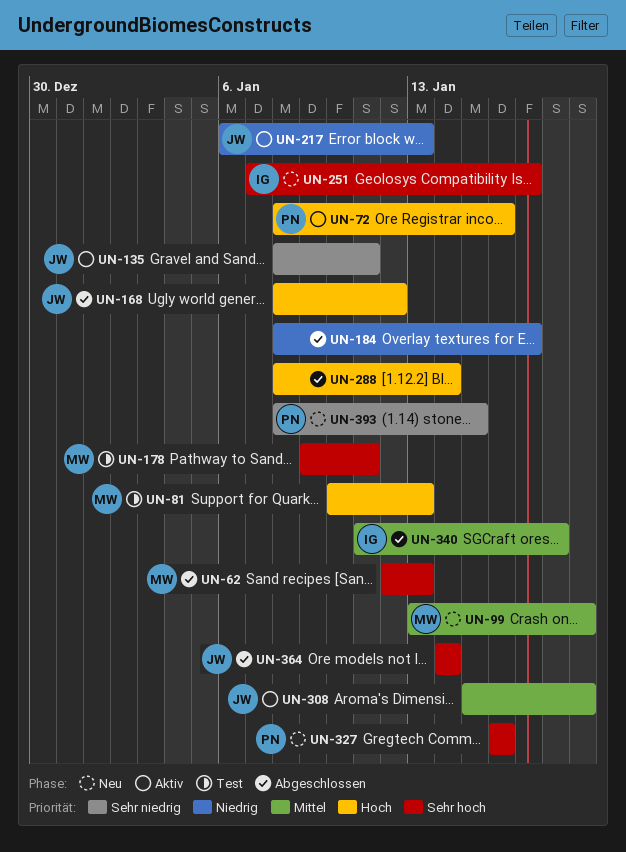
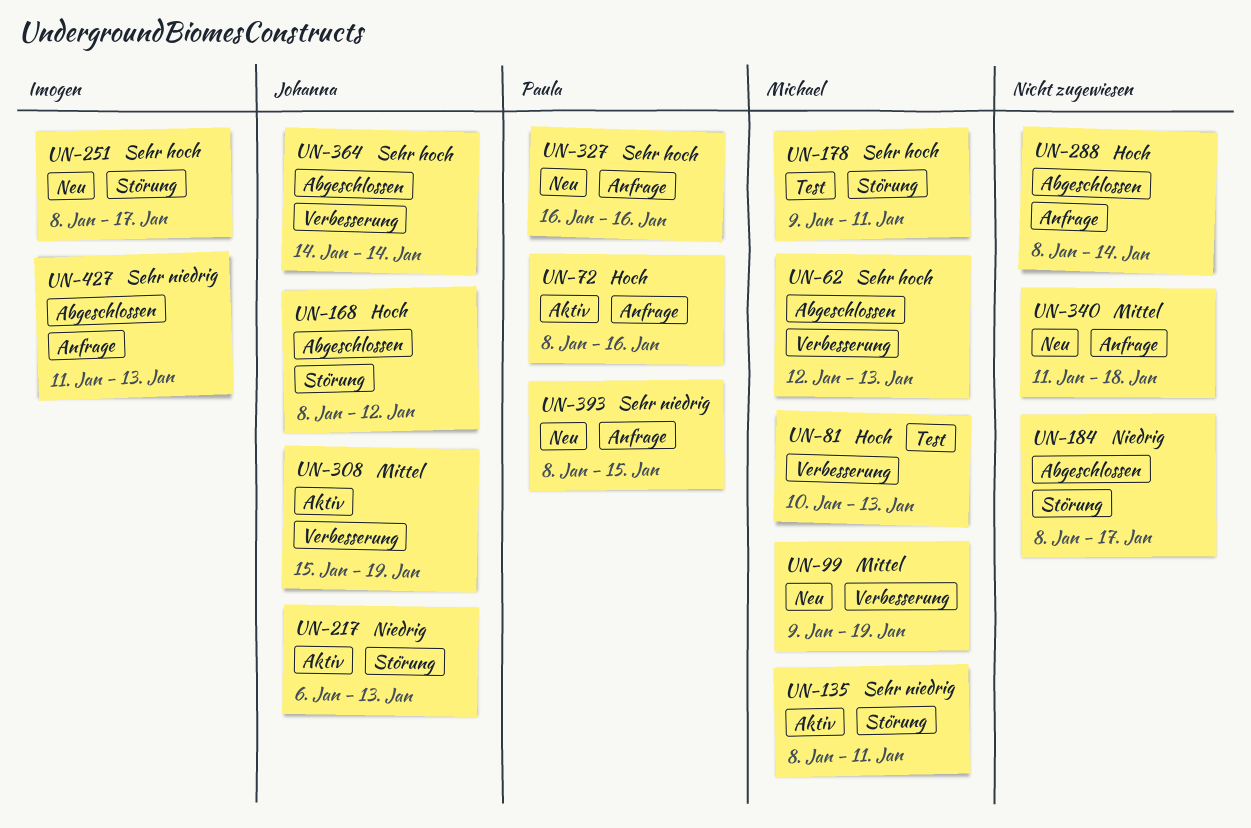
UN-99, start: Jan 13 -> Jan 9
UN-135, owner: Johanna -> Michael
UN-251, start: Jan 7 -> Jan 8
UN-340, status: Abgeschlossen -> Neu
UN-340, owner: Imogen -> none
UN-427: none -> present

